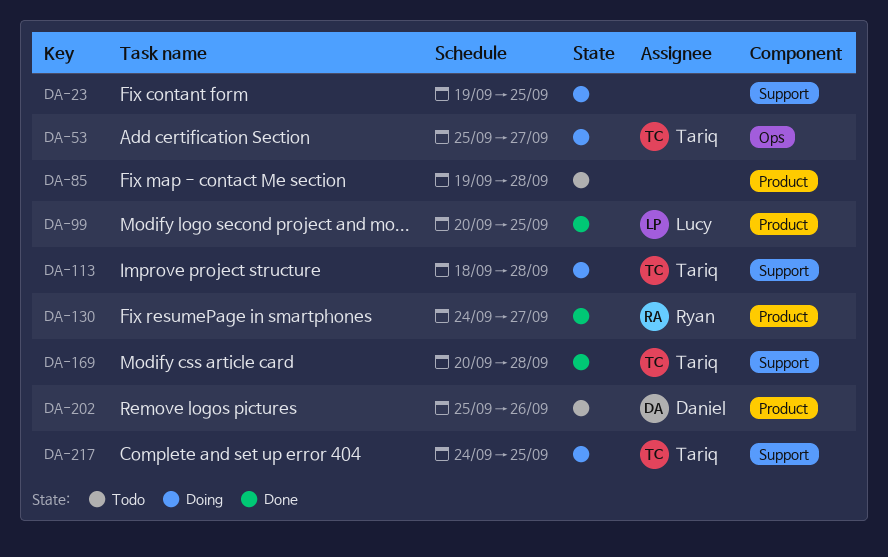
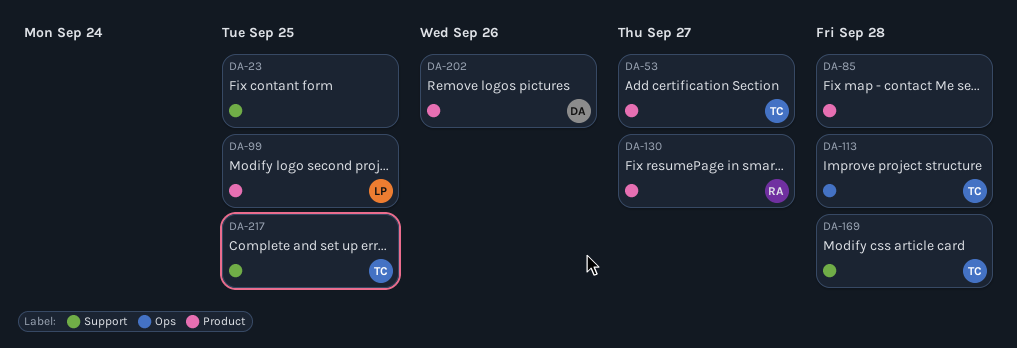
DA-53, label: Ops -> Product
DA-113, label: Support -> Ops

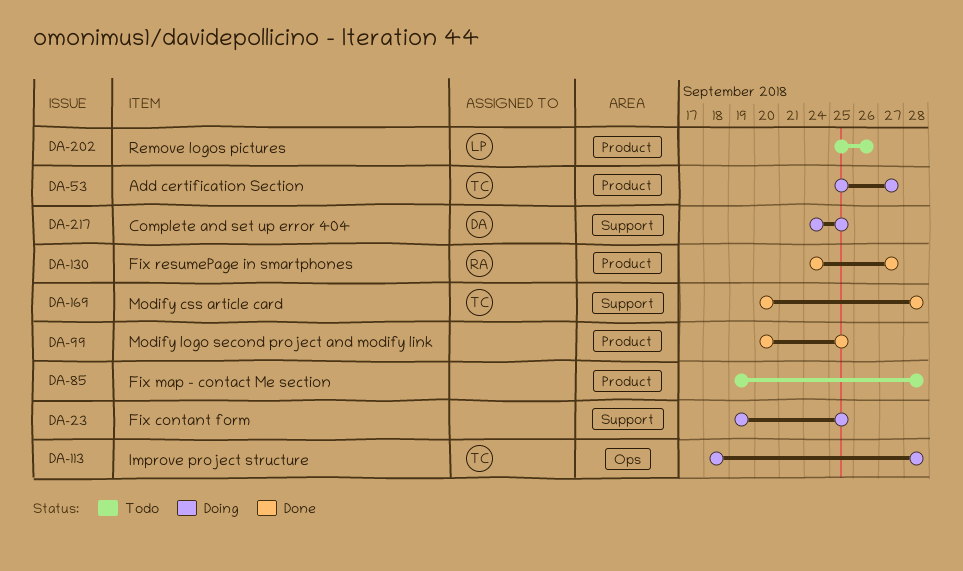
DA-99, owner: LP -> none
DA-202, owner: DA -> LP
DA-217, owner: TC -> DA

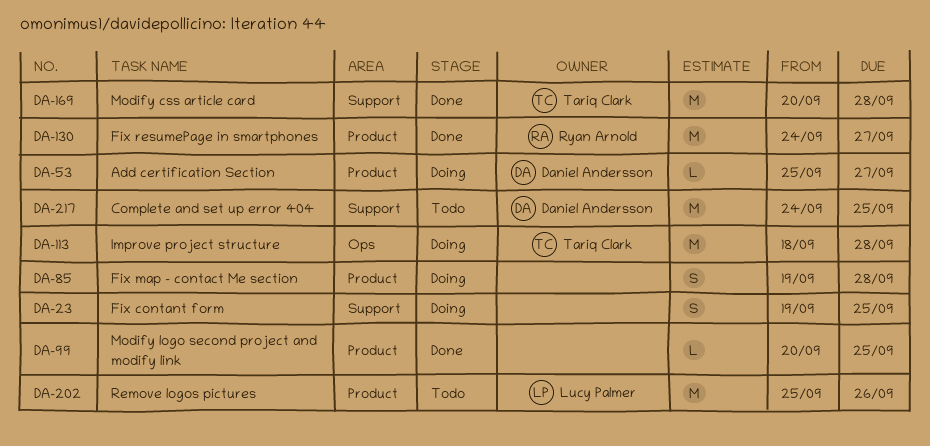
DA-53, owner: Tariq Clark -> Daniel Andersson
DA-85, status: Todo -> Doing
DA-217, status: Doing -> Todo

